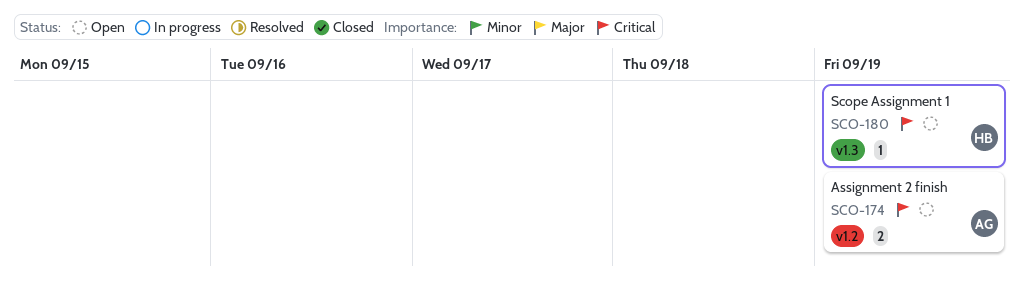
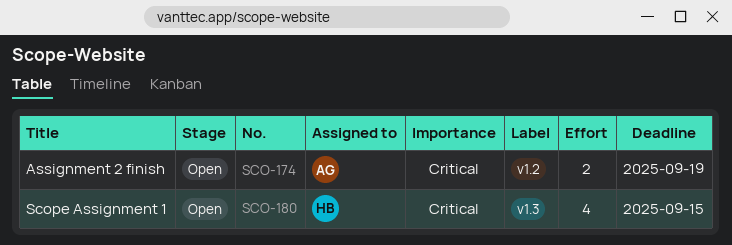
SCO-180, estimate: 1 -> 4
SCO-180, due: Sep 19 -> Sep 15

